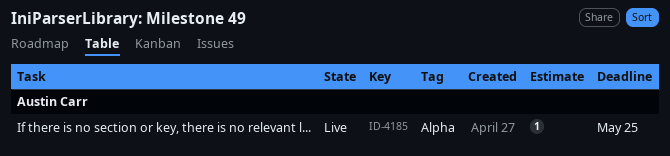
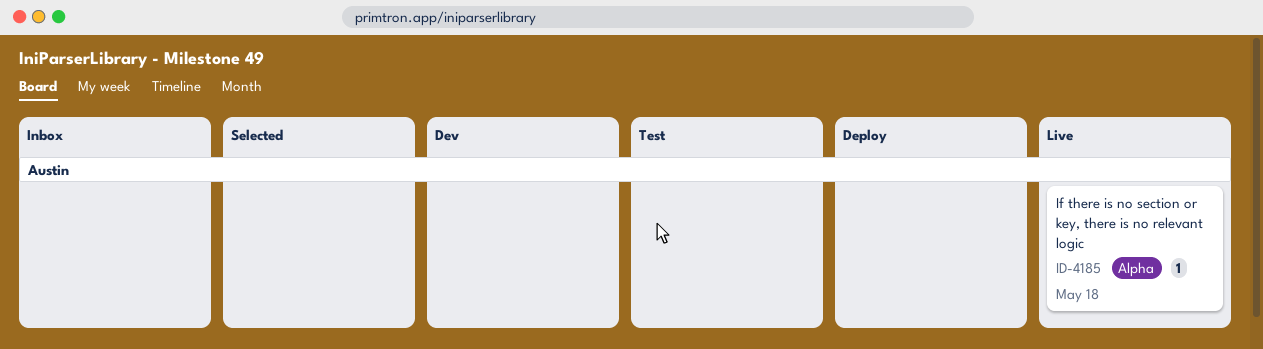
ID-4185, due: May 25 -> May 18

